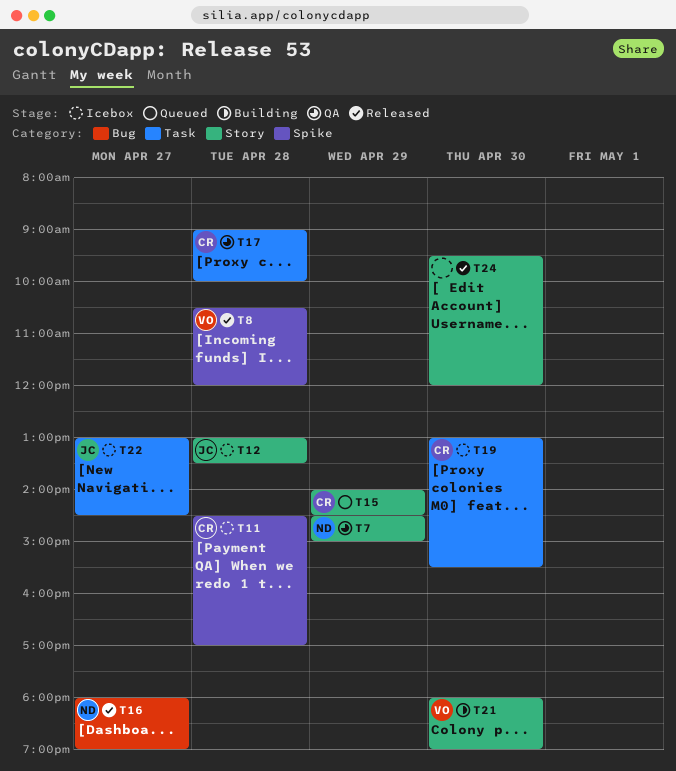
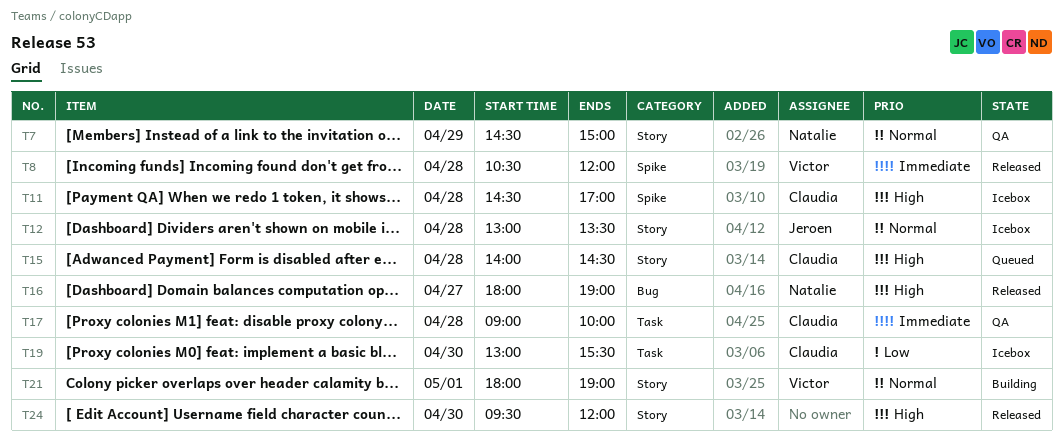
T15, day: Apr 29 -> Apr 28
T21, day: Apr 30 -> May 1
T22: present -> none

